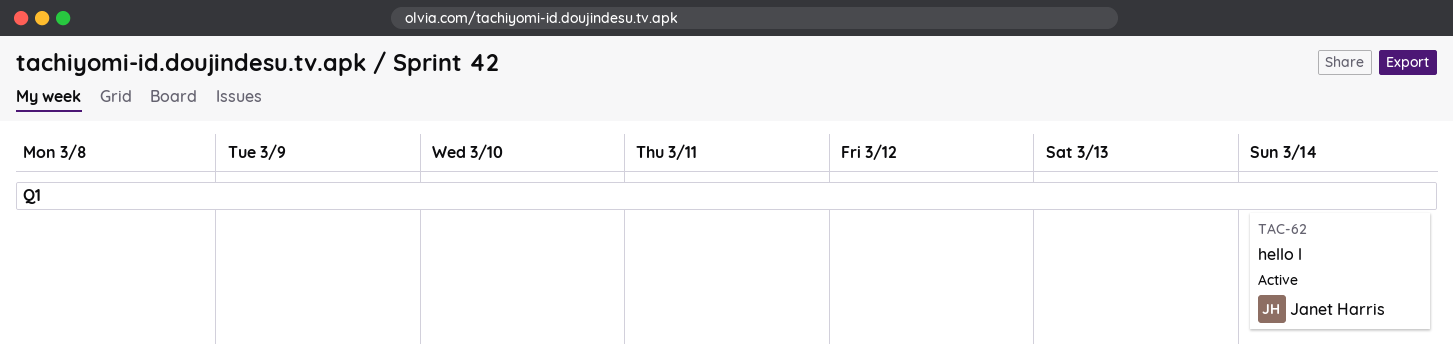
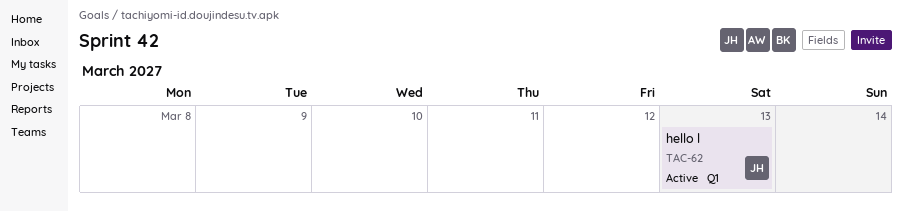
TAC-62, due: Mar 14 -> Mar 13

